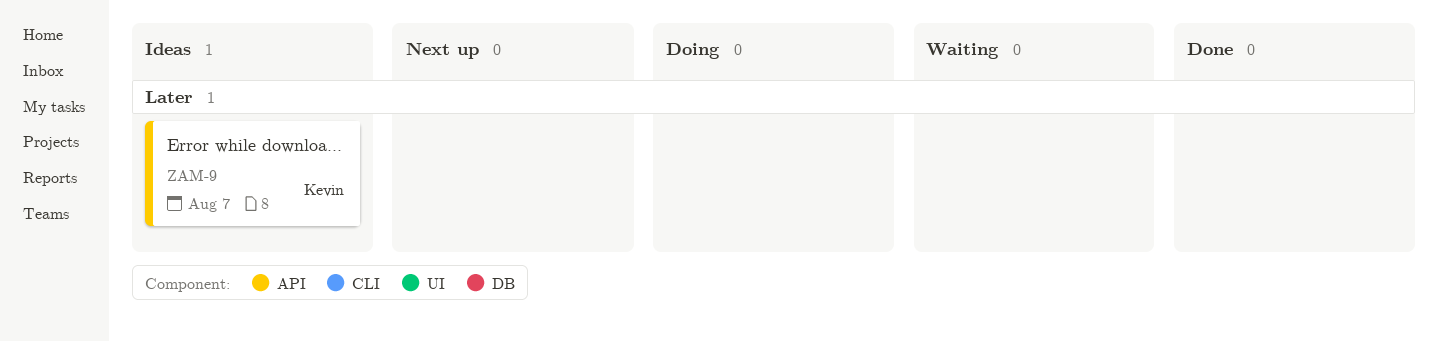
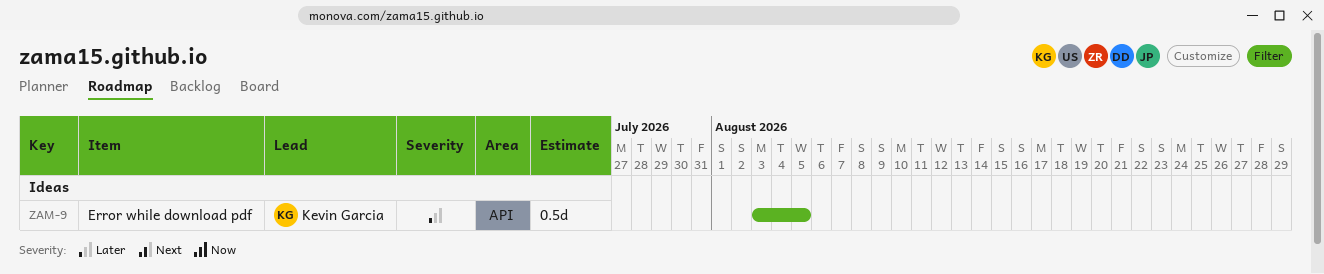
ZAM-9, due: Aug 7 -> Aug 5

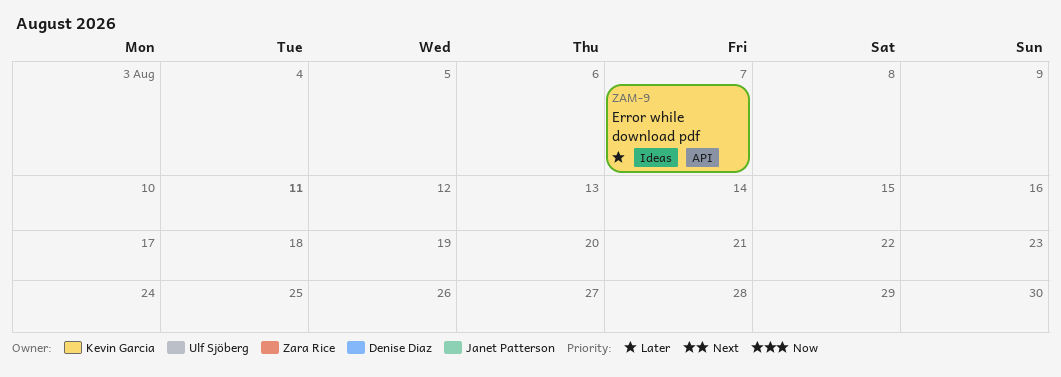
ZAM-9, due: Aug 5 -> Aug 7

